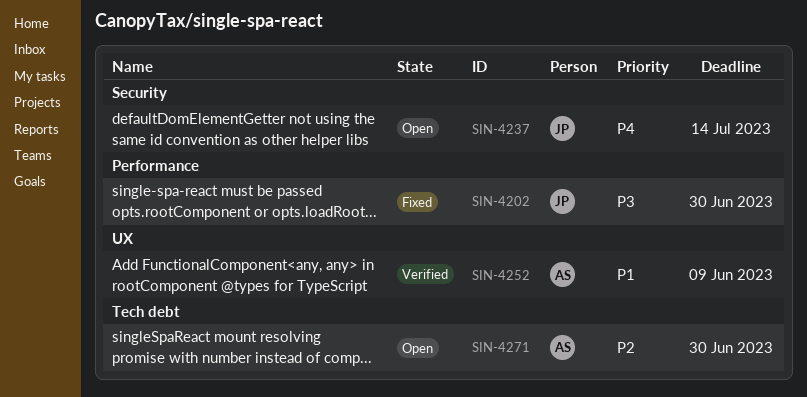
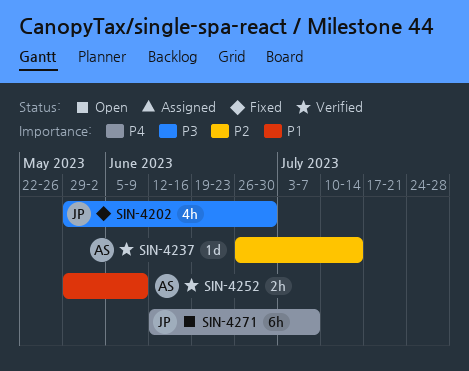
SIN-4237, status: Open -> Verified
SIN-4237, owner: JP -> AS
SIN-4237, priority: P4 -> P2
SIN-4271, owner: AS -> JP
SIN-4271, priority: P2 -> P4
SIN-4271, due: Jun 30 -> Jul 7

